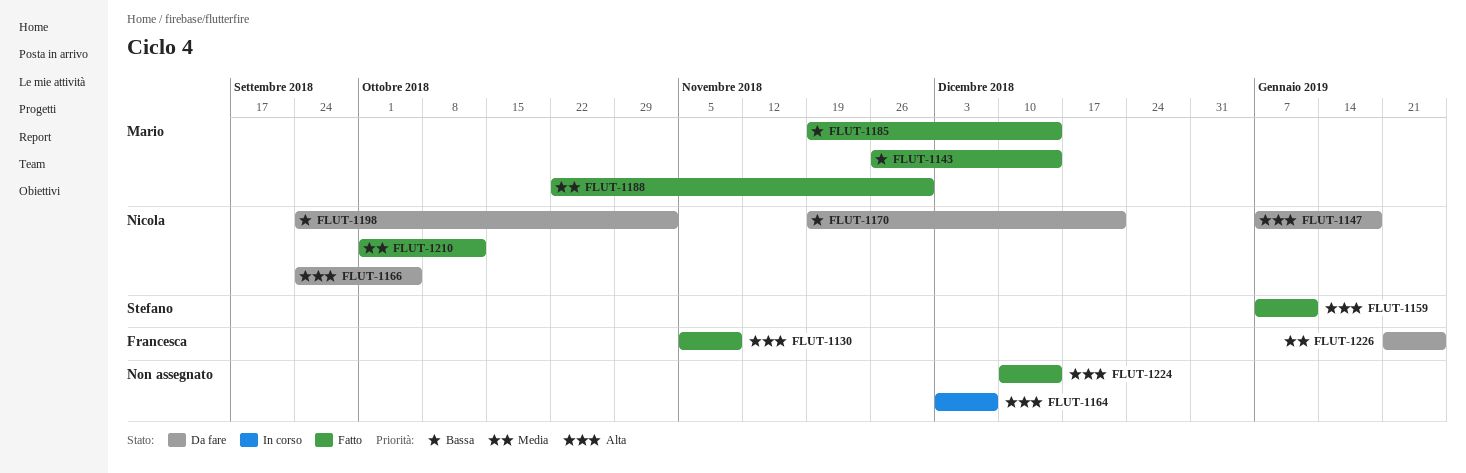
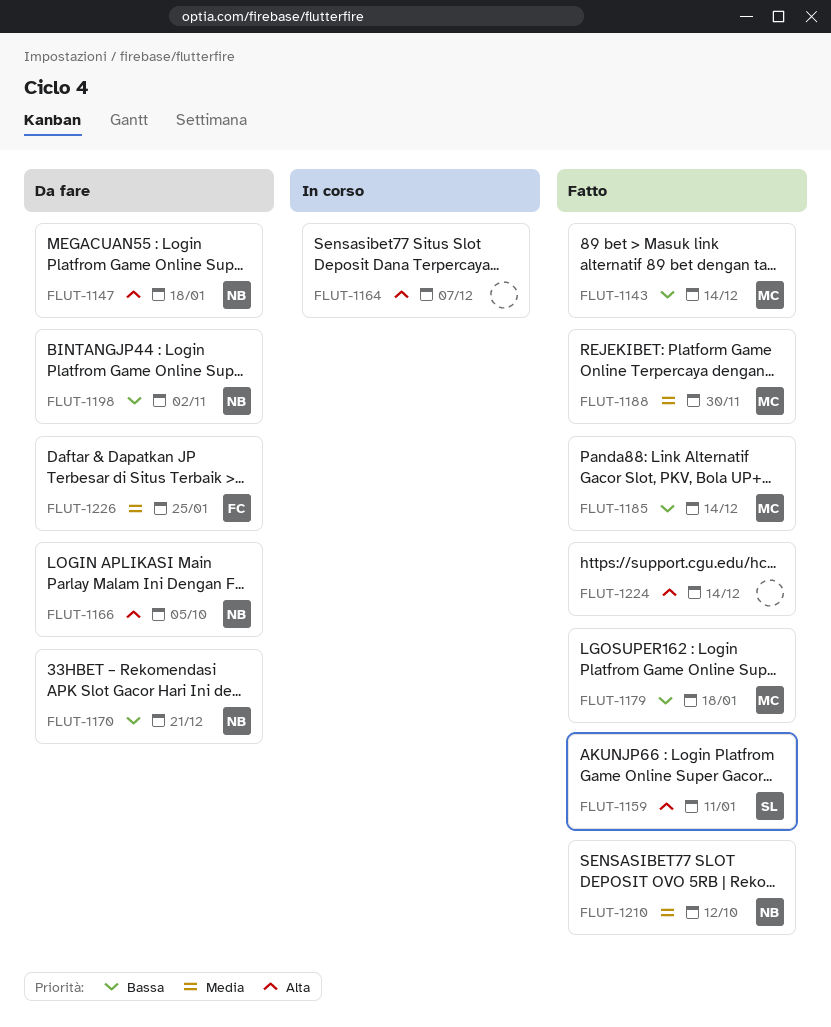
FLUT-1130: present -> none
FLUT-1179: none -> present

